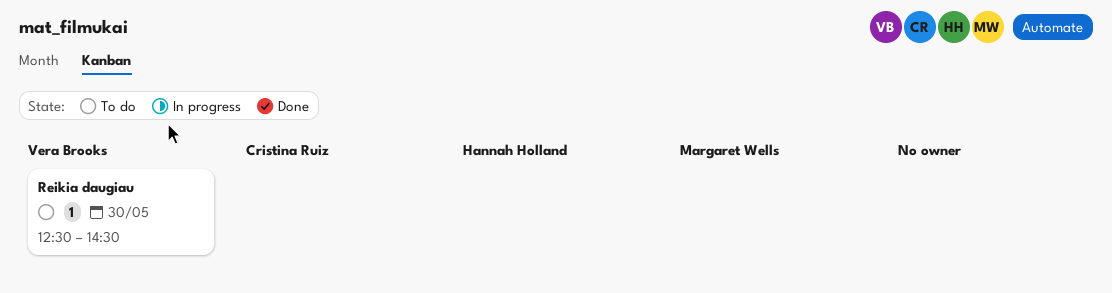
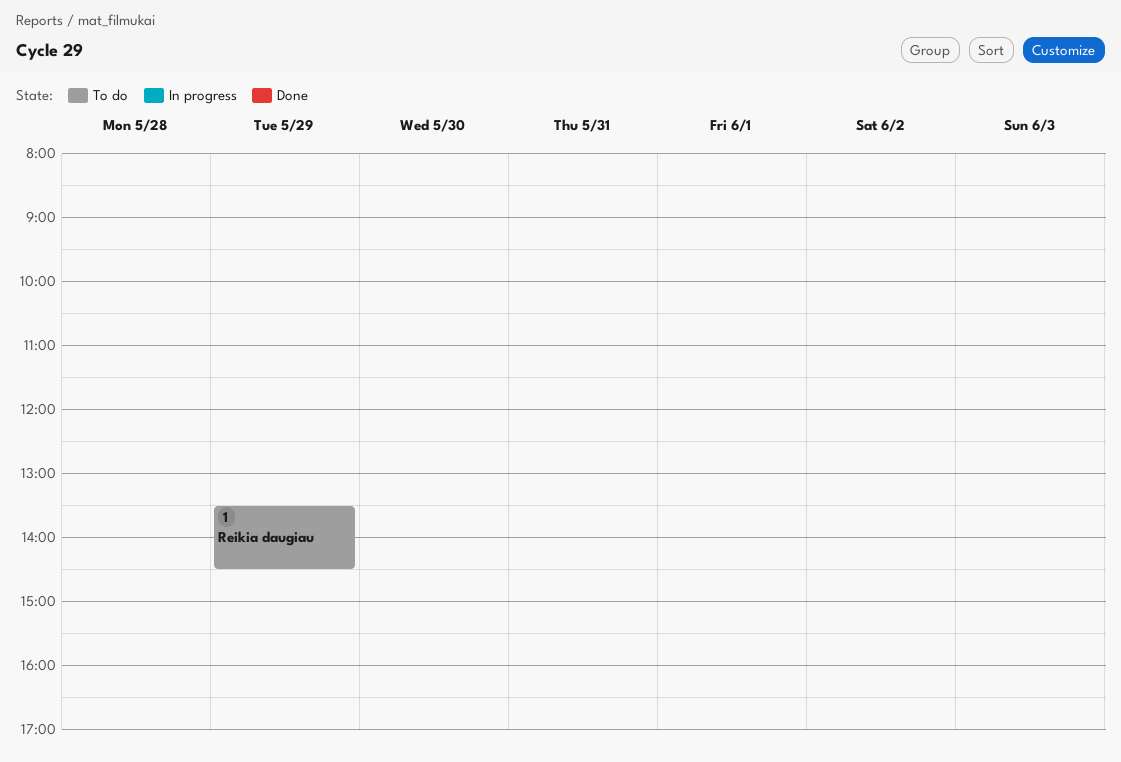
Reikia daugiau, day: May 30 -> May 29
Reikia daugiau, begins: 12:30 -> 13:30

